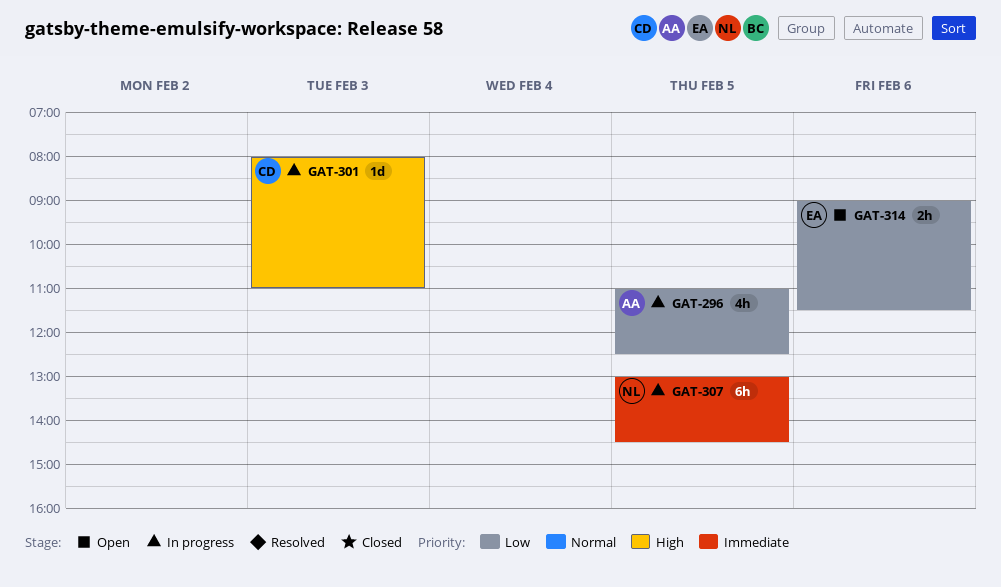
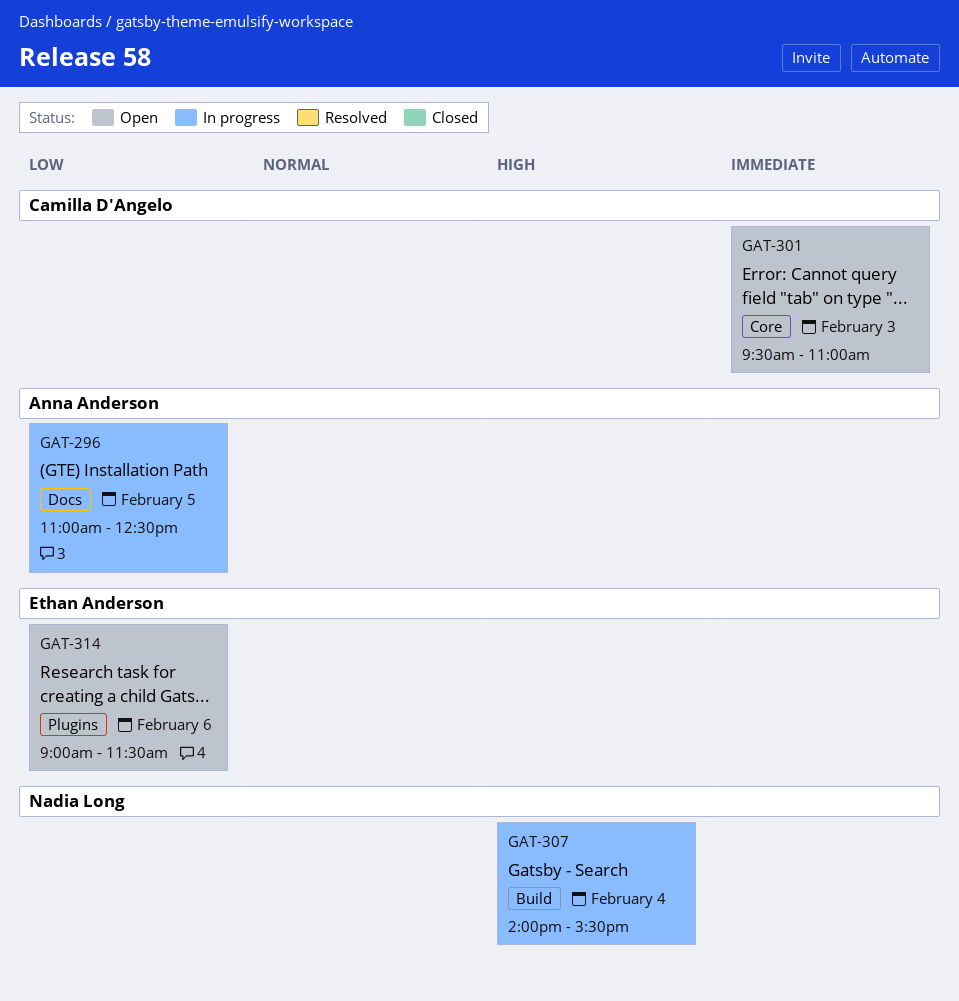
GAT-301, status: In progress -> Open
GAT-301, priority: High -> Immediate
GAT-301, begins: 08:00 -> 09:30
GAT-307, priority: Immediate -> High
GAT-307, day: Feb 5 -> Feb 4
GAT-307, begins: 13:00 -> 14:00
GAT-307, ends: 14:30 -> 15:30

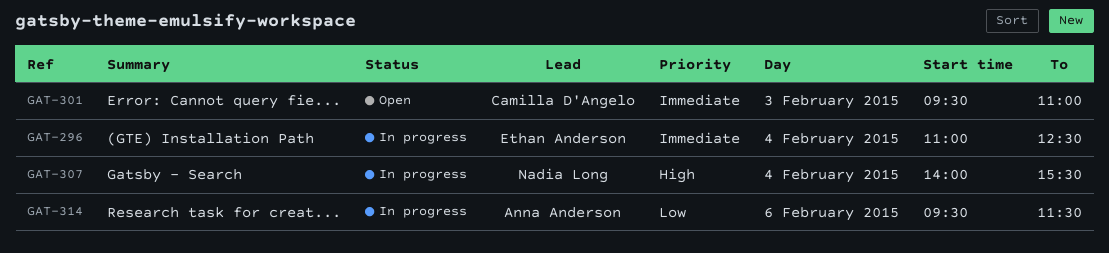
GAT-296, owner: Anna Anderson -> Ethan Anderson
GAT-296, priority: Low -> Immediate
GAT-296, day: Feb 5 -> Feb 4
GAT-314, status: Open -> In progress
GAT-314, owner: Ethan Anderson -> Anna Anderson
GAT-314, begins: 09:00 -> 09:30

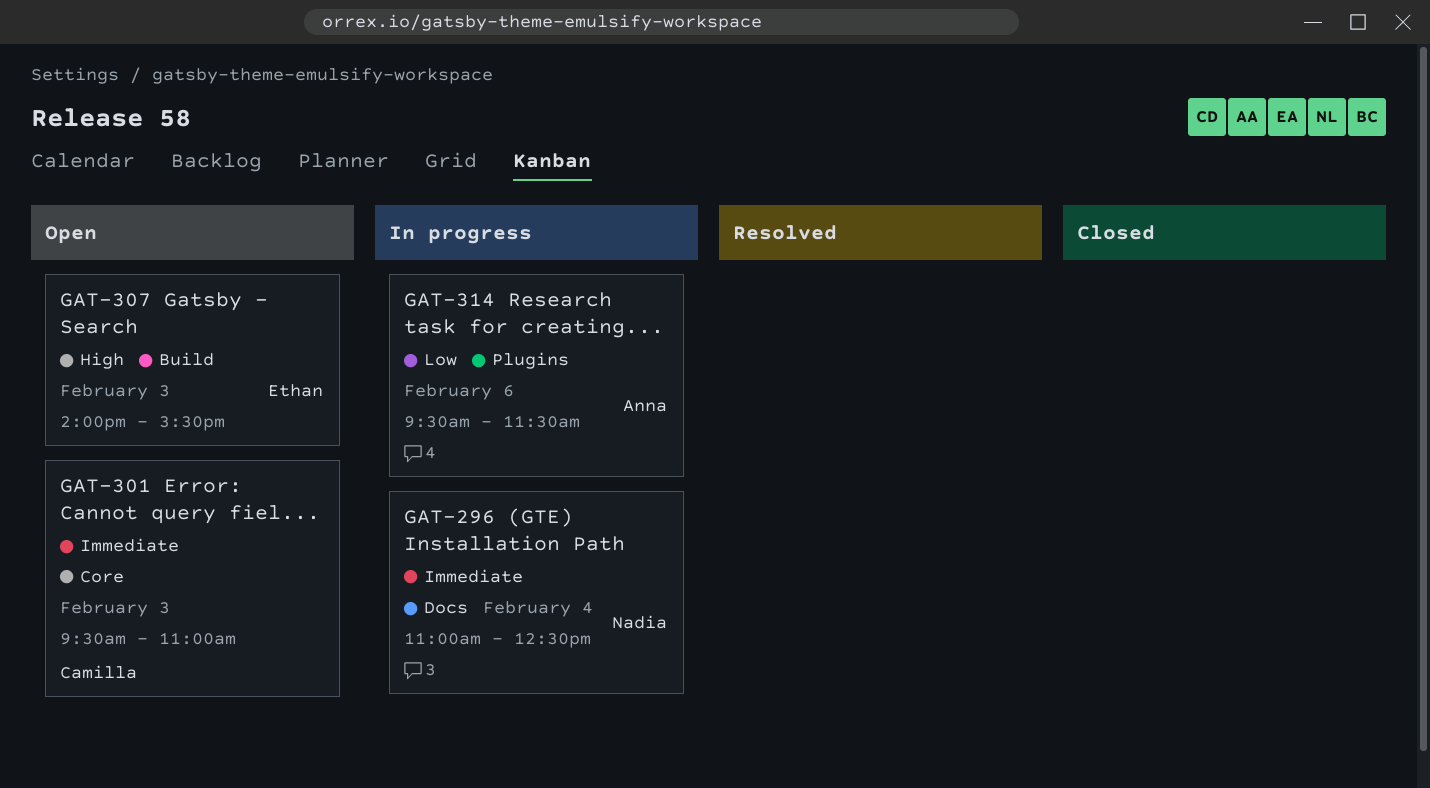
GAT-296, owner: Ethan Anderson -> Nadia Long
GAT-307, status: In progress -> Open
GAT-307, owner: Nadia Long -> Ethan Anderson
GAT-307, day: Feb 4 -> Feb 3

